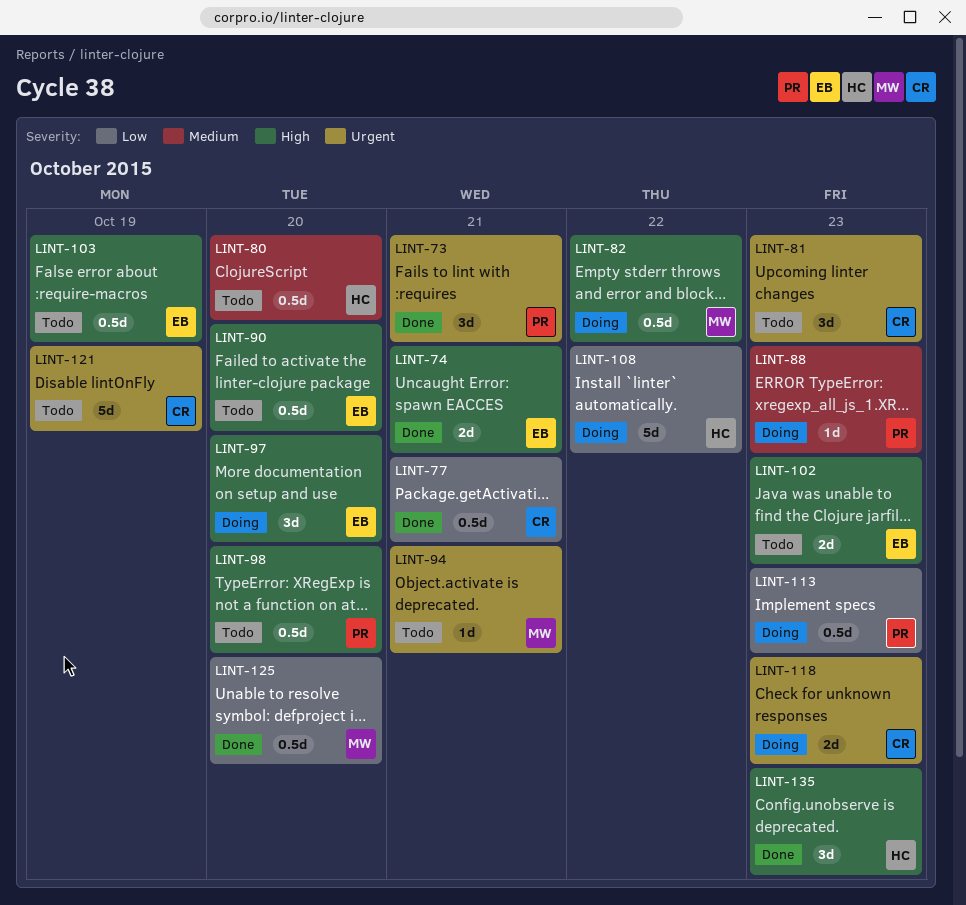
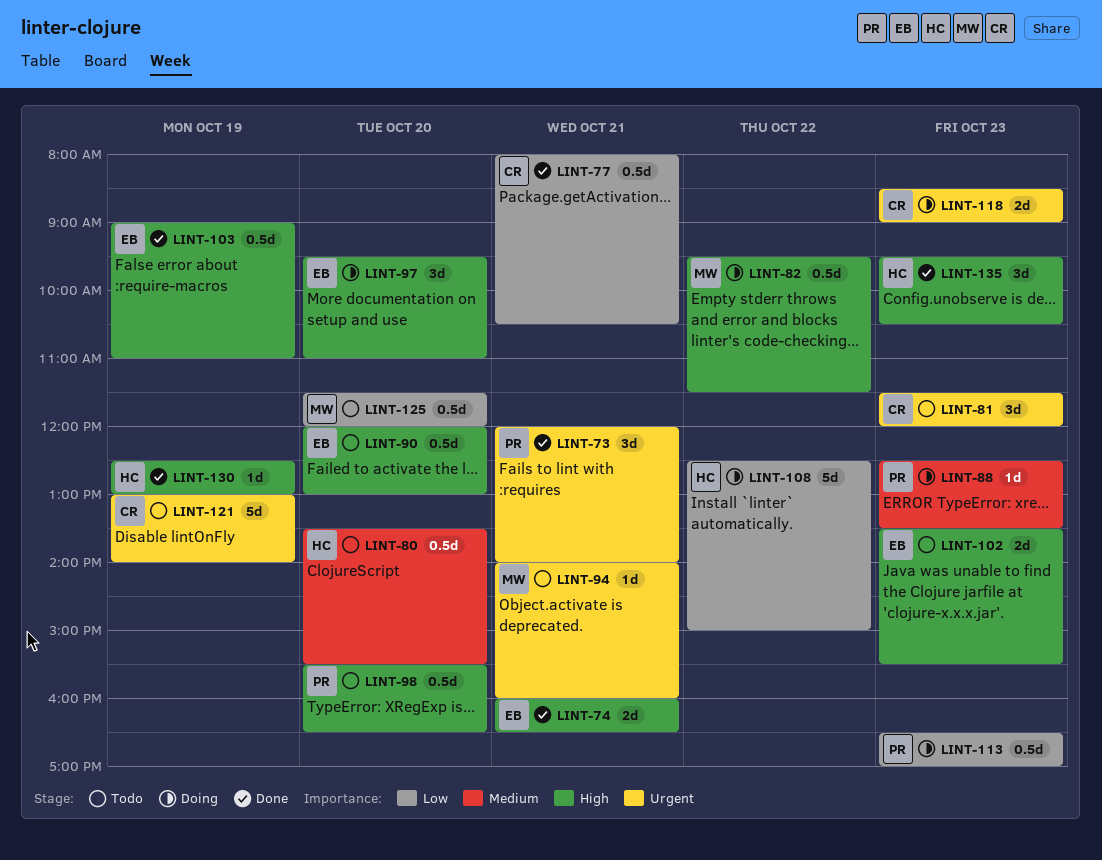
LINT-103, status: Todo -> Done
LINT-125, status: Done -> Todo
LINT-130: none -> present

